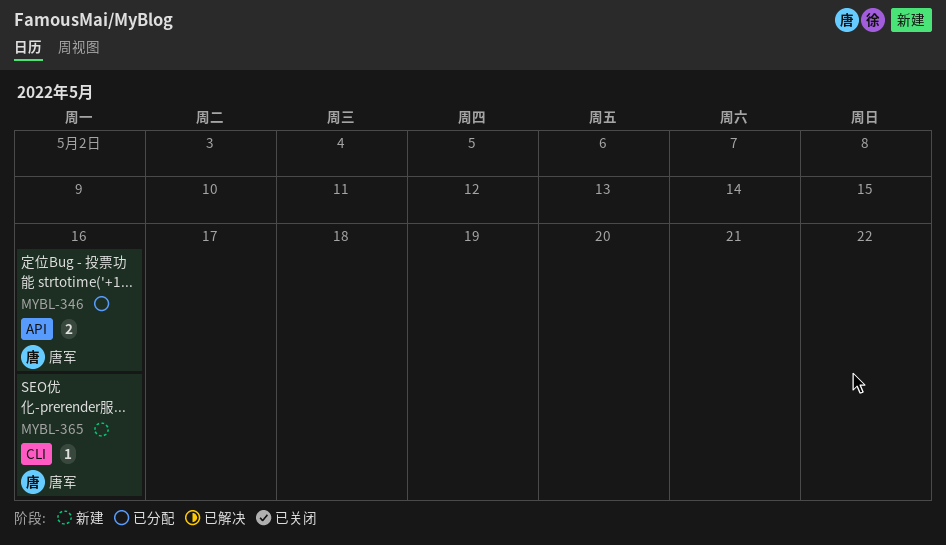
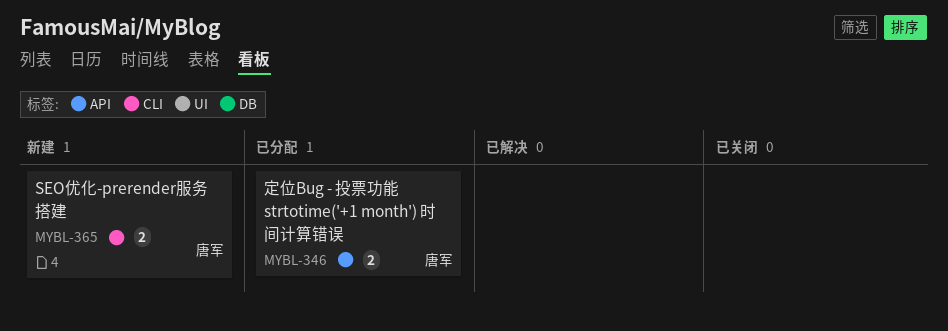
MYBL-365, estimate: 1 -> 2

